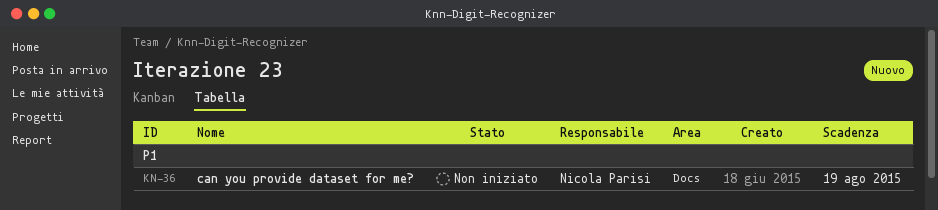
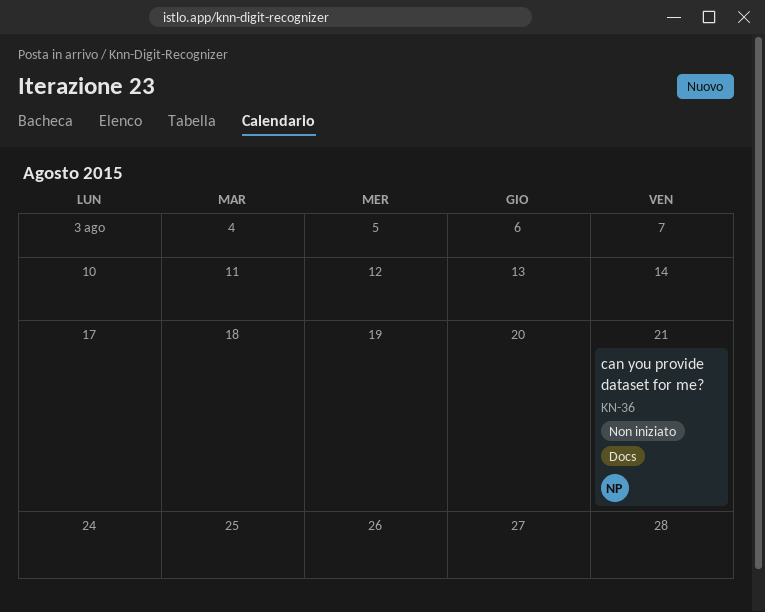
KN-36, due: Aug 19 -> Aug 21

